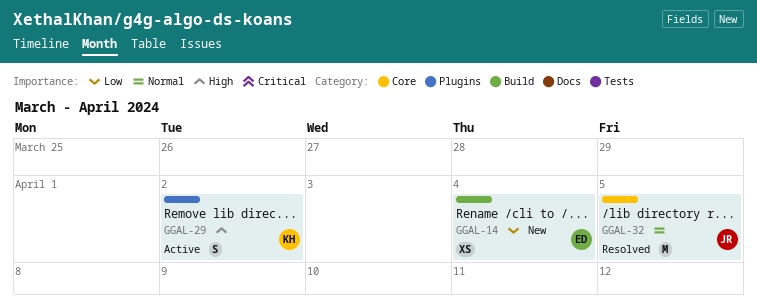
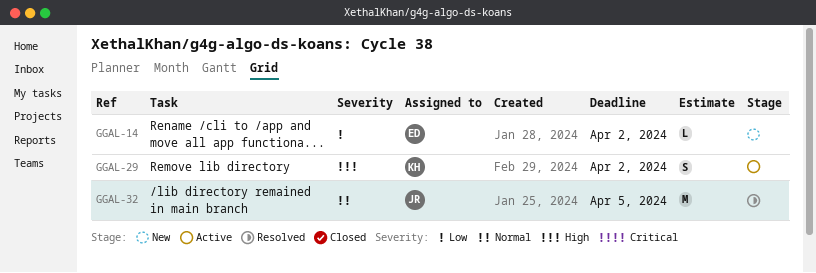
GGAL-14, estimate: XS -> L
GGAL-14, due: Apr 4 -> Apr 2

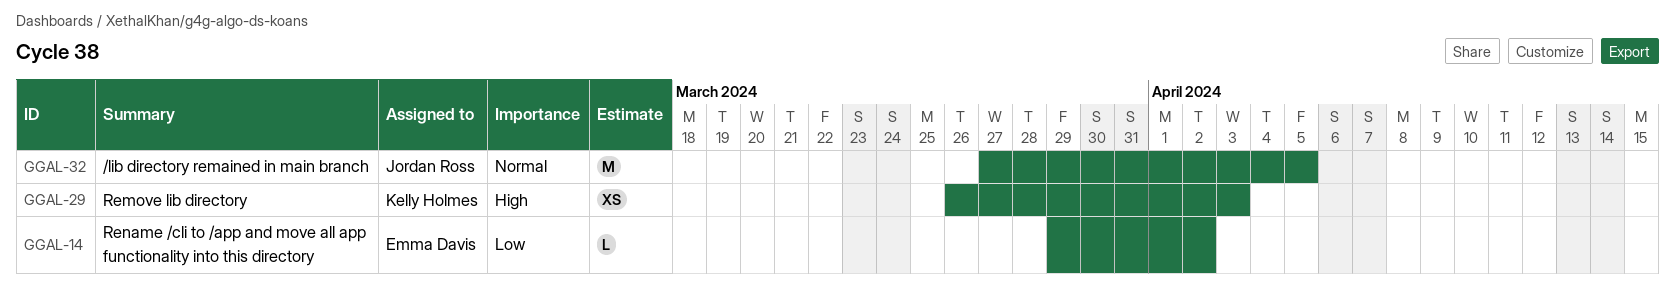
GGAL-29, estimate: S -> XS
GGAL-29, due: Apr 2 -> Apr 3

